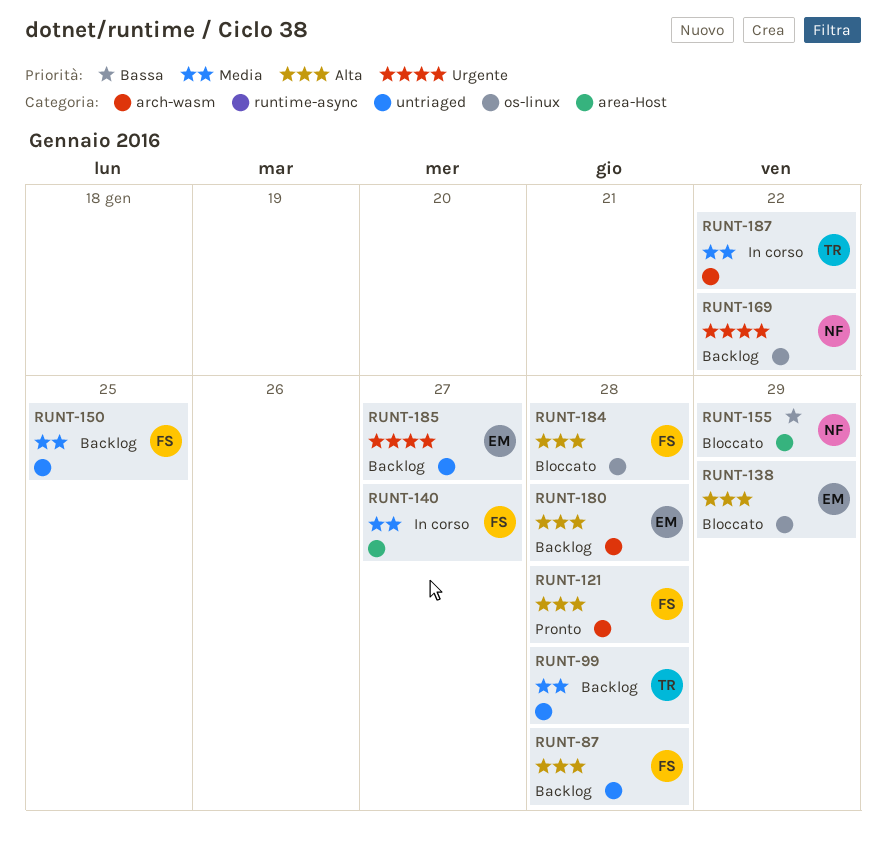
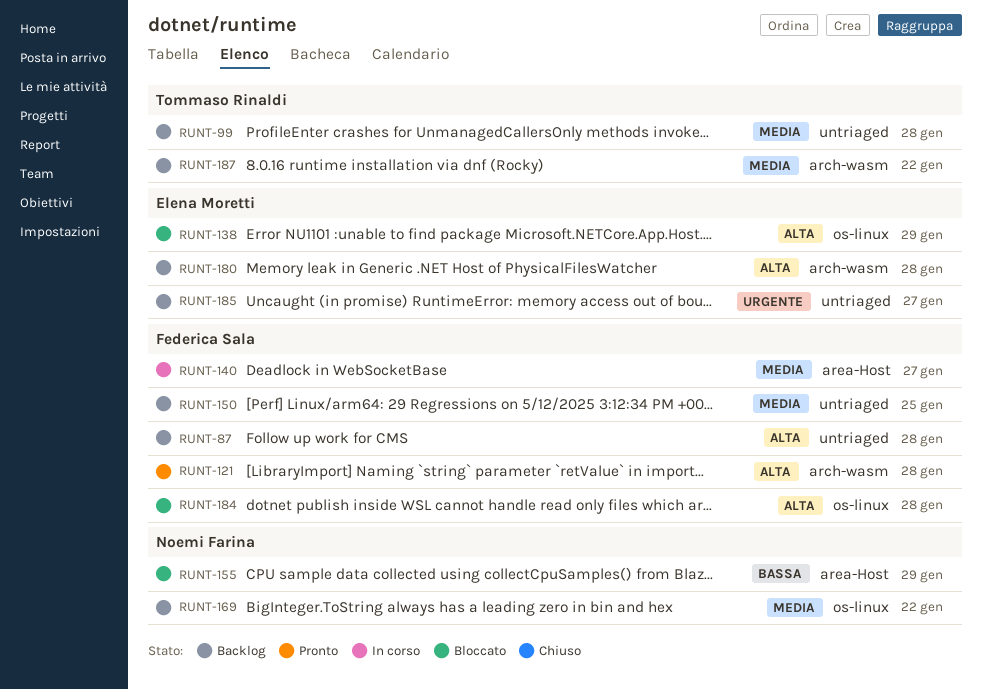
RUNT-169, priority: Urgente -> Media
RUNT-187, status: In corso -> Backlog

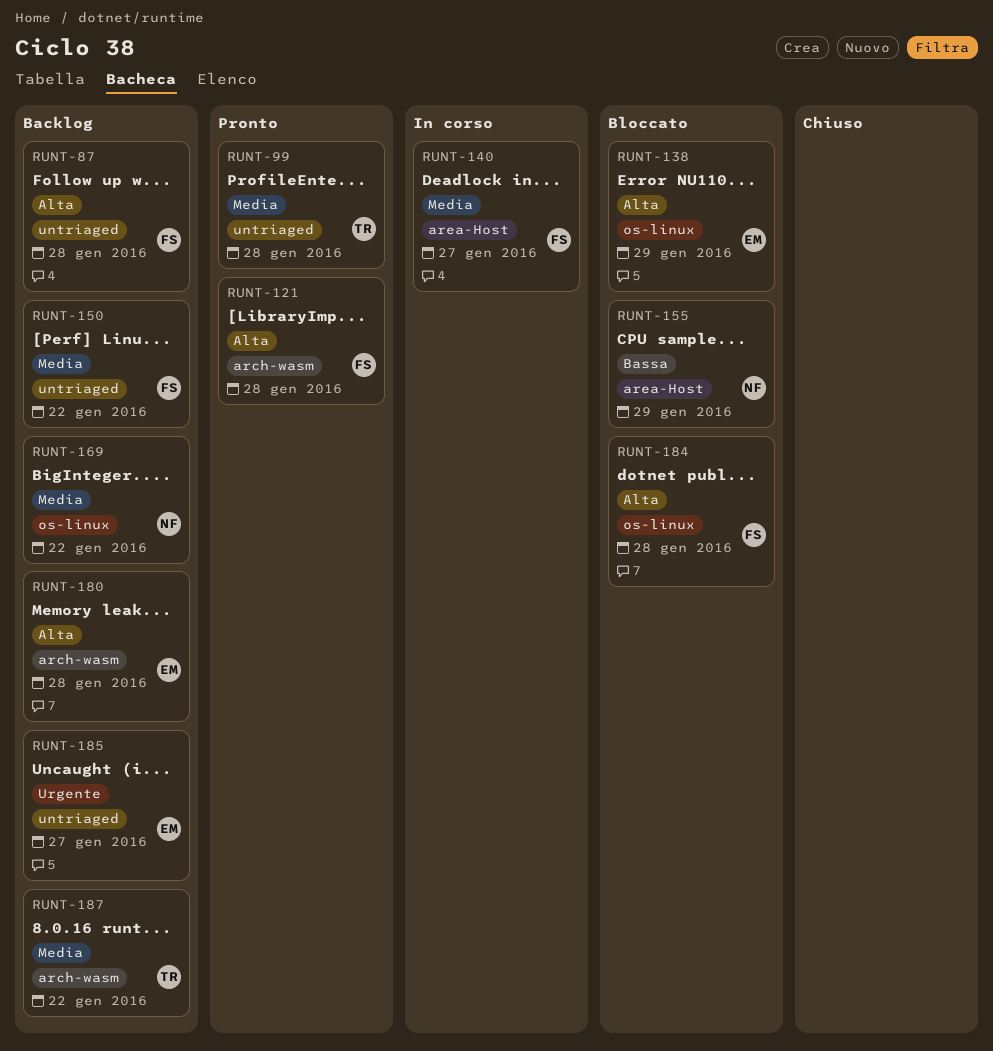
RUNT-99, status: Backlog -> Pronto
RUNT-150, due: Jan 25 -> Jan 22

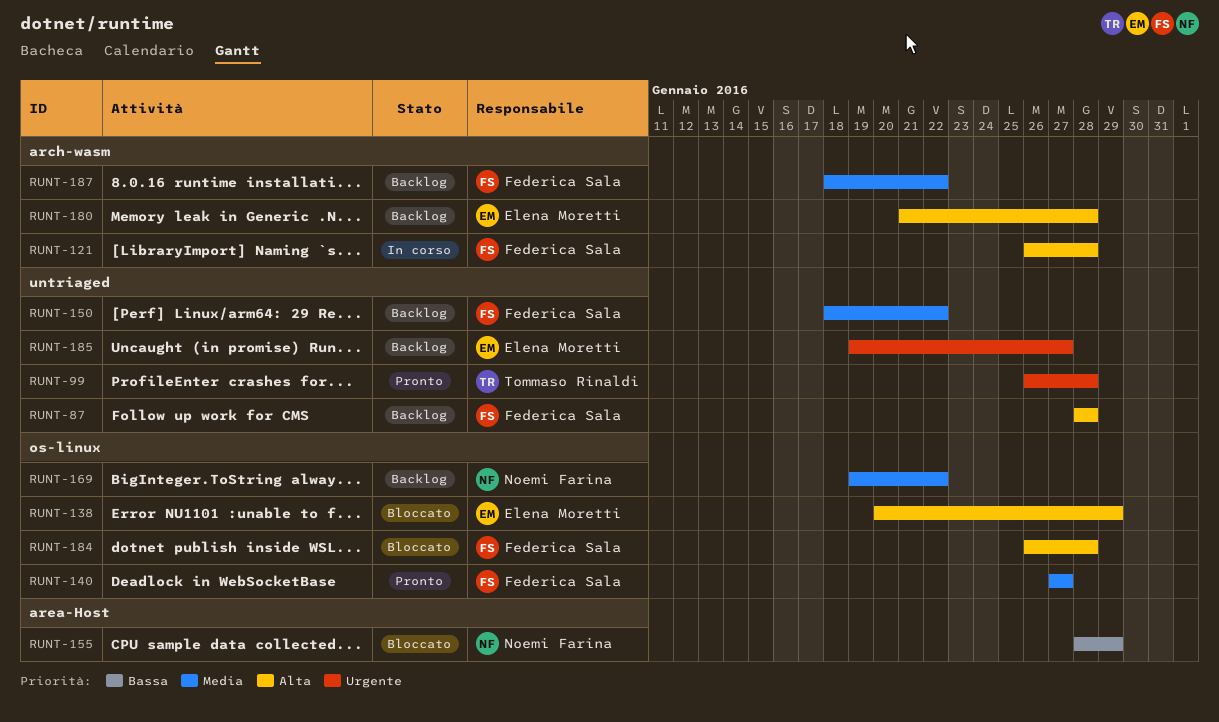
RUNT-99, priority: Media -> Urgente
RUNT-121, status: Pronto -> In corso
RUNT-140, status: In corso -> Pronto
RUNT-140, label: area-Host -> os-linux
RUNT-187, owner: Tommaso Rinaldi -> Federica Sala

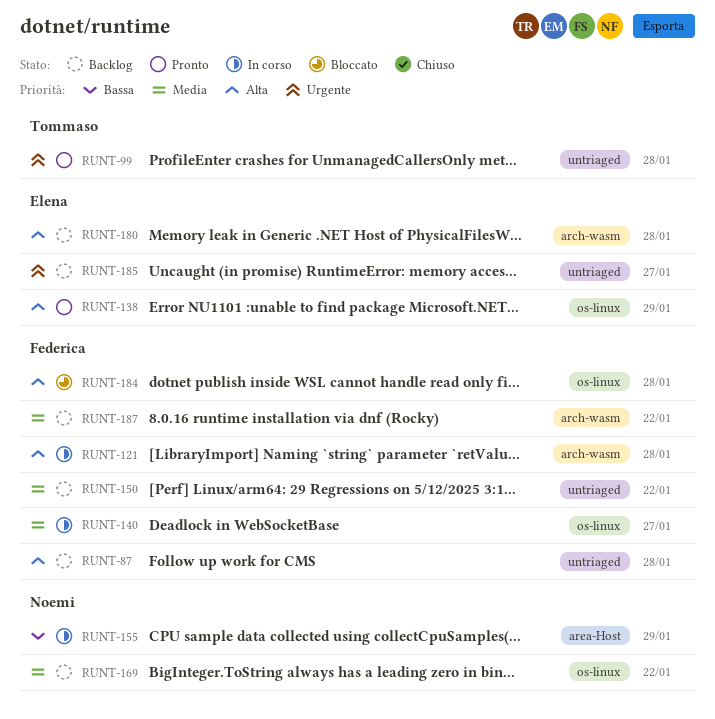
RUNT-138, status: Bloccato -> Pronto
RUNT-140, status: Pronto -> In corso
RUNT-155, status: Bloccato -> In corso

